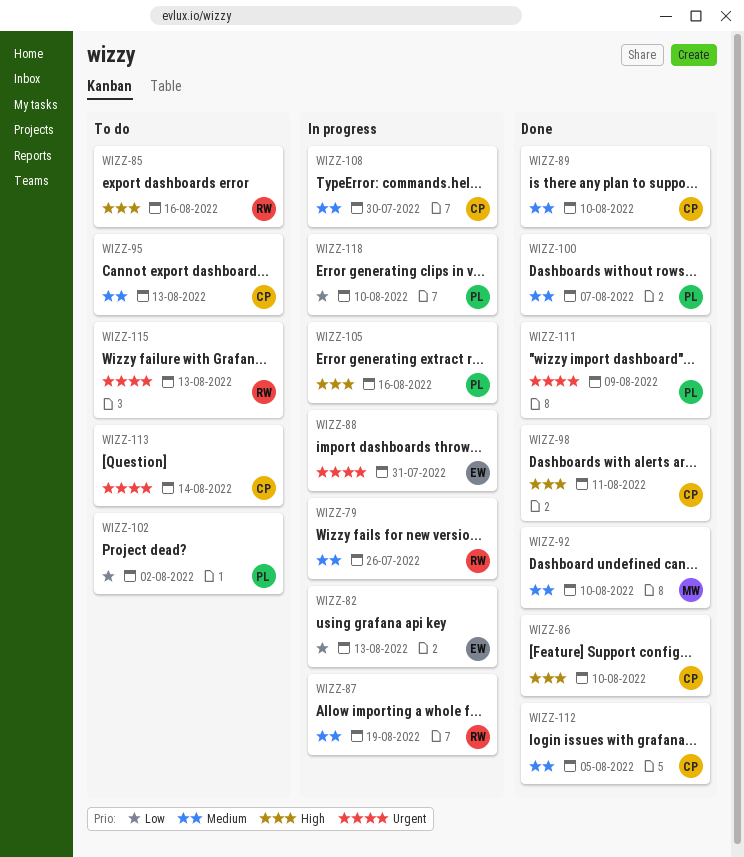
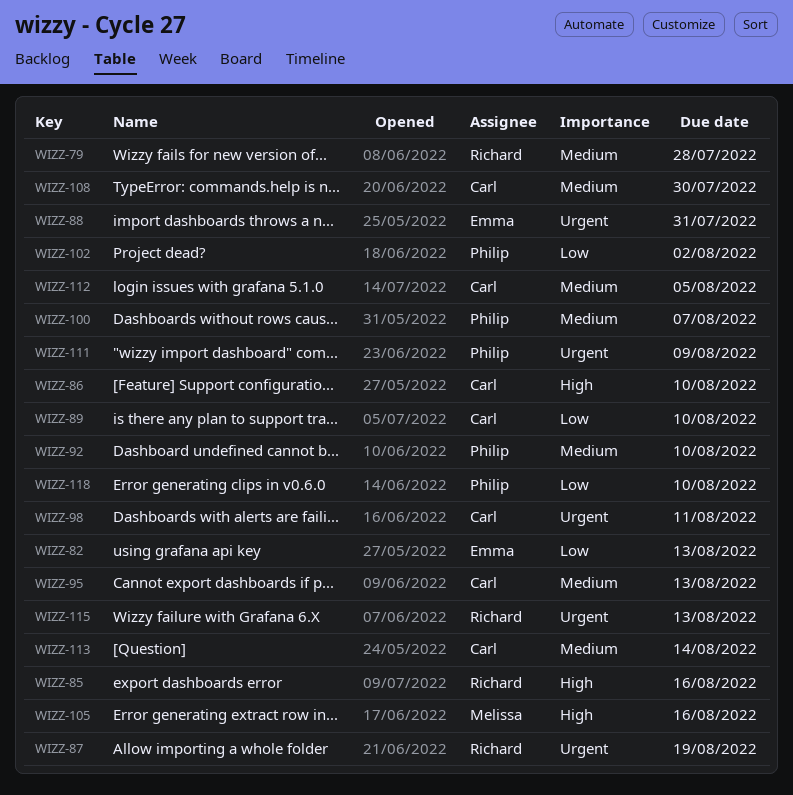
WIZZ-79, due: Jul 26 -> Jul 28
WIZZ-87, priority: Medium -> Urgent
WIZZ-89, priority: Medium -> Low
WIZZ-92, owner: Melissa -> Philip
WIZZ-98, priority: High -> Urgent
WIZZ-105, owner: Philip -> Melissa
WIZZ-113, priority: Urgent -> Medium

